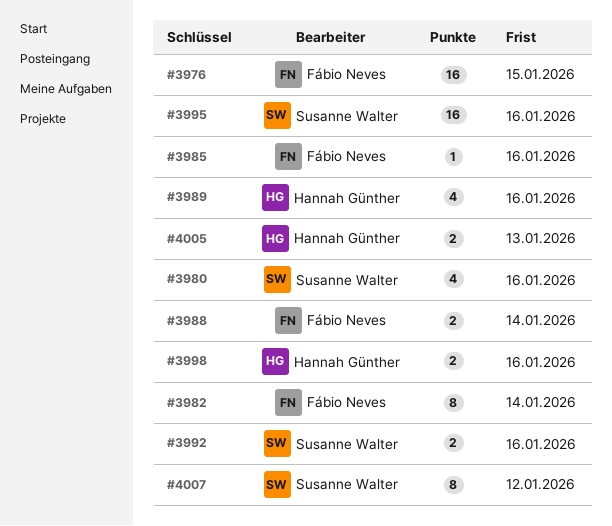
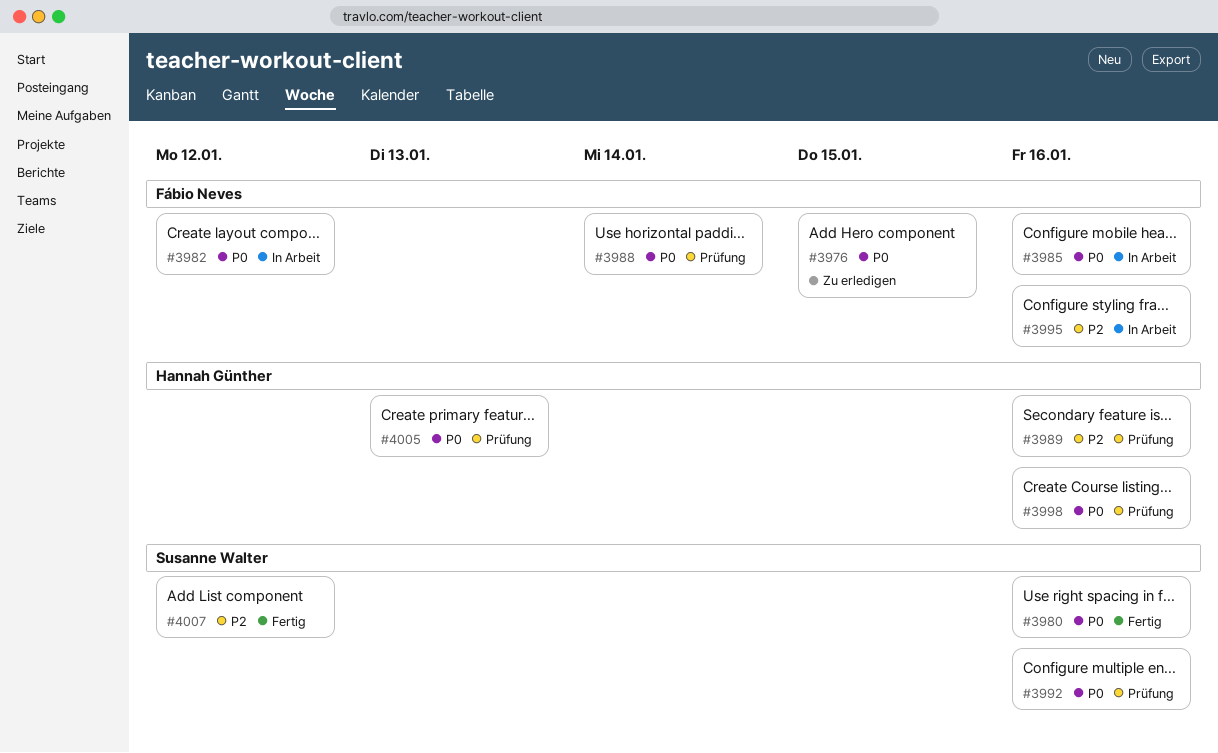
#3982, due: Jan 14 -> Jan 12
#3995, owner: Susanne Walter -> Fábio Neves

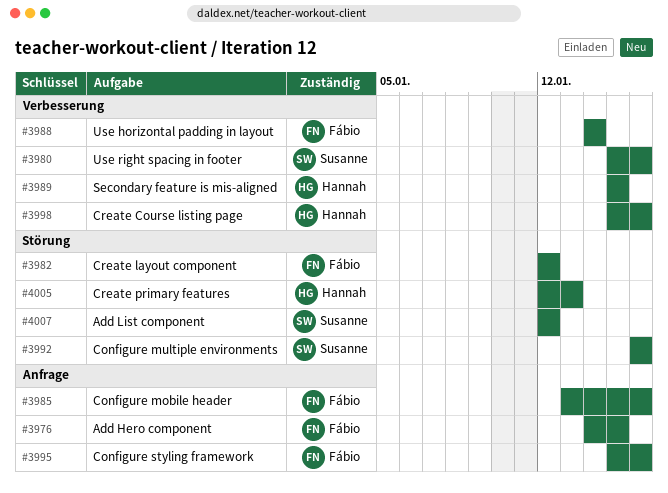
#3989, due: Jan 16 -> Jan 15

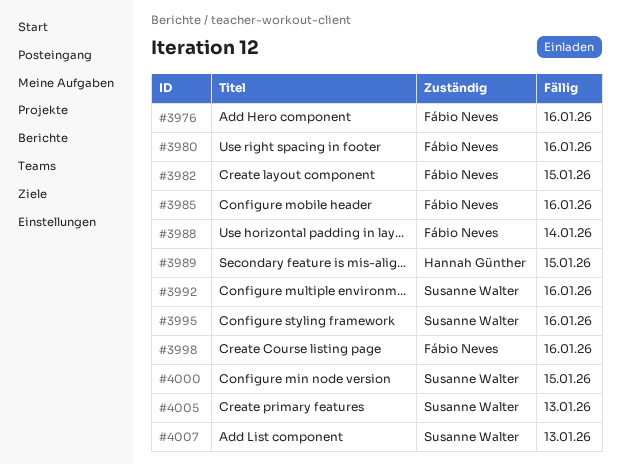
#3976, due: Jan 15 -> Jan 16
#3980, owner: Susanne Walter -> Fábio Neves
#3982, due: Jan 12 -> Jan 15
#3995, owner: Fábio Neves -> Susanne Walter
#3998, owner: Hannah Günther -> Fábio Neves
#4000: none -> present
#4005, owner: Hannah Günther -> Susanne Walter
#4007, due: Jan 12 -> Jan 13

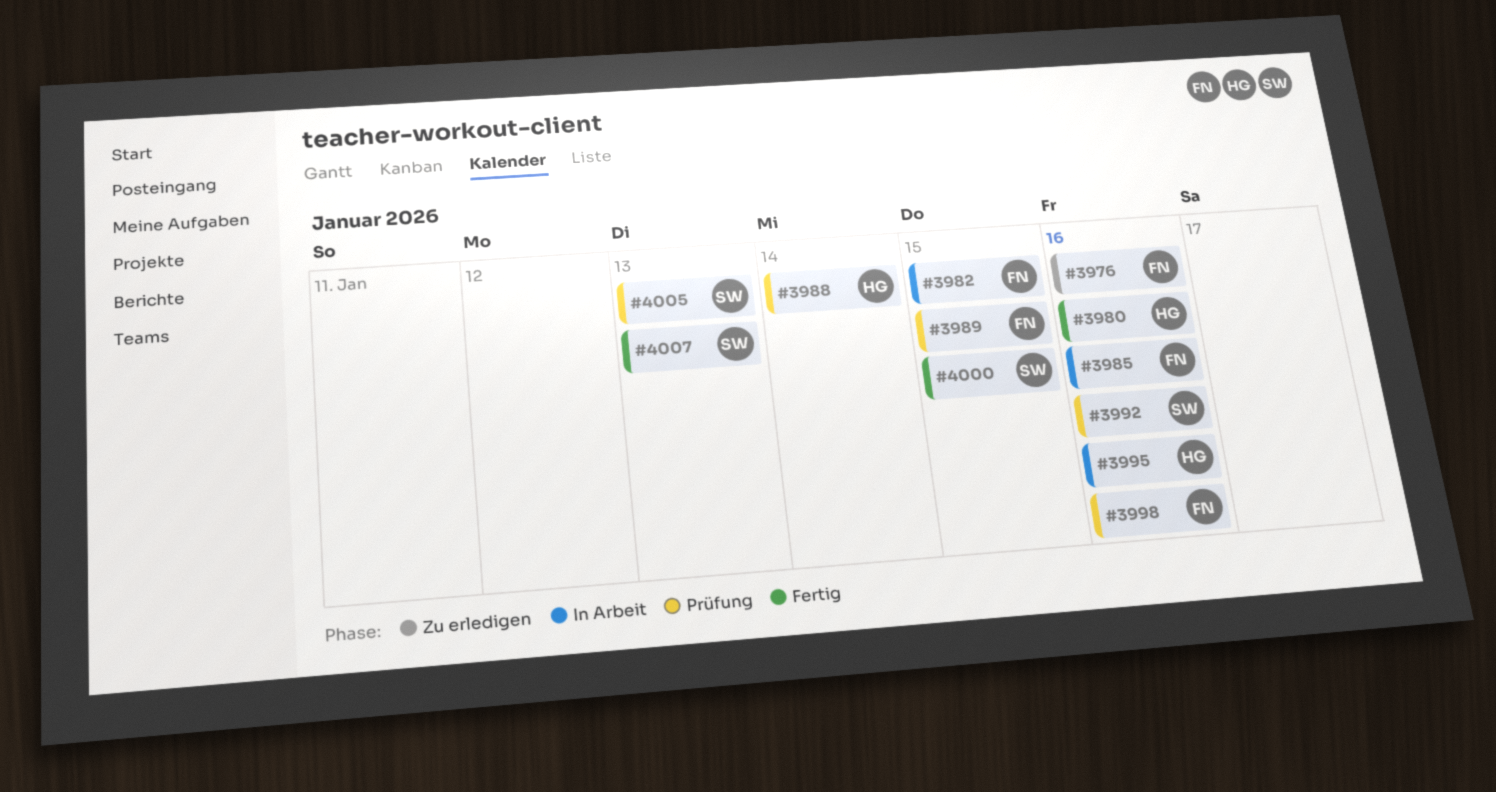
#3980, owner: Fábio Neves -> Hannah Günther
#3988, owner: Fábio Neves -> Hannah Günther
#3989, owner: Hannah Günther -> Fábio Neves
#3995, owner: Susanne Walter -> Hannah Günther

